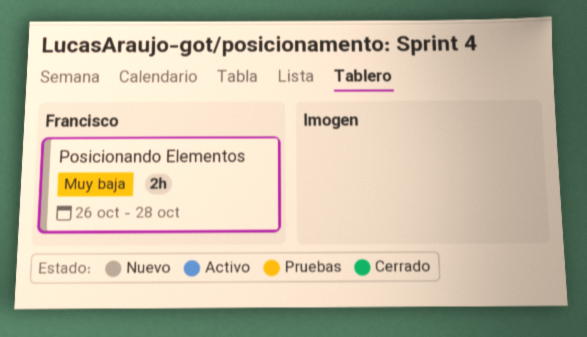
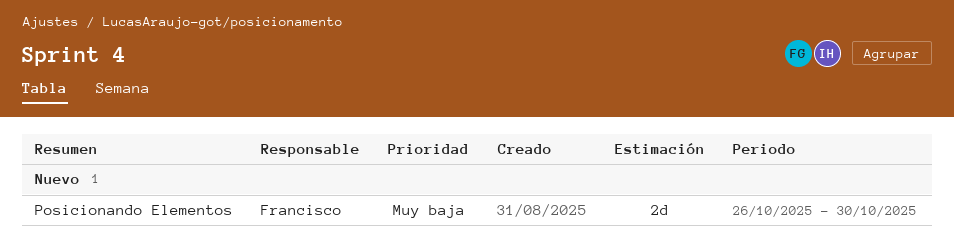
Posicionando Elementos, estimate: 2h -> 2d
Posicionando Elementos, due: Oct 28 -> Oct 30

